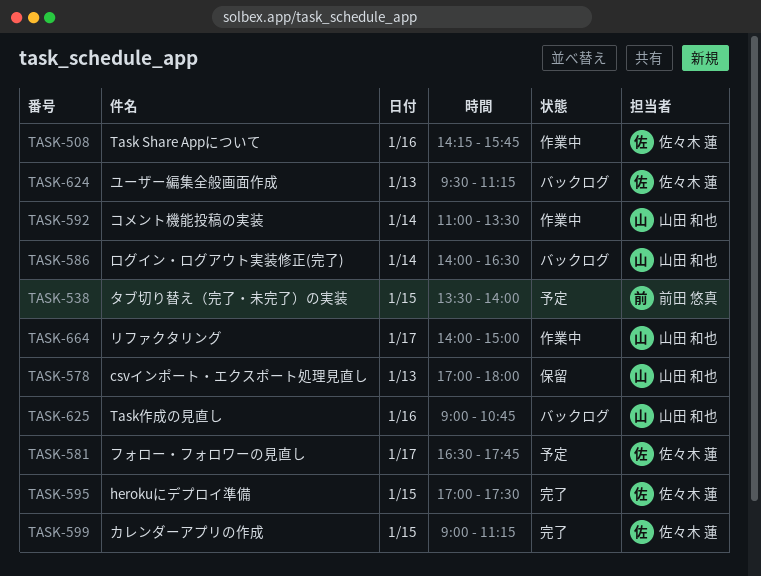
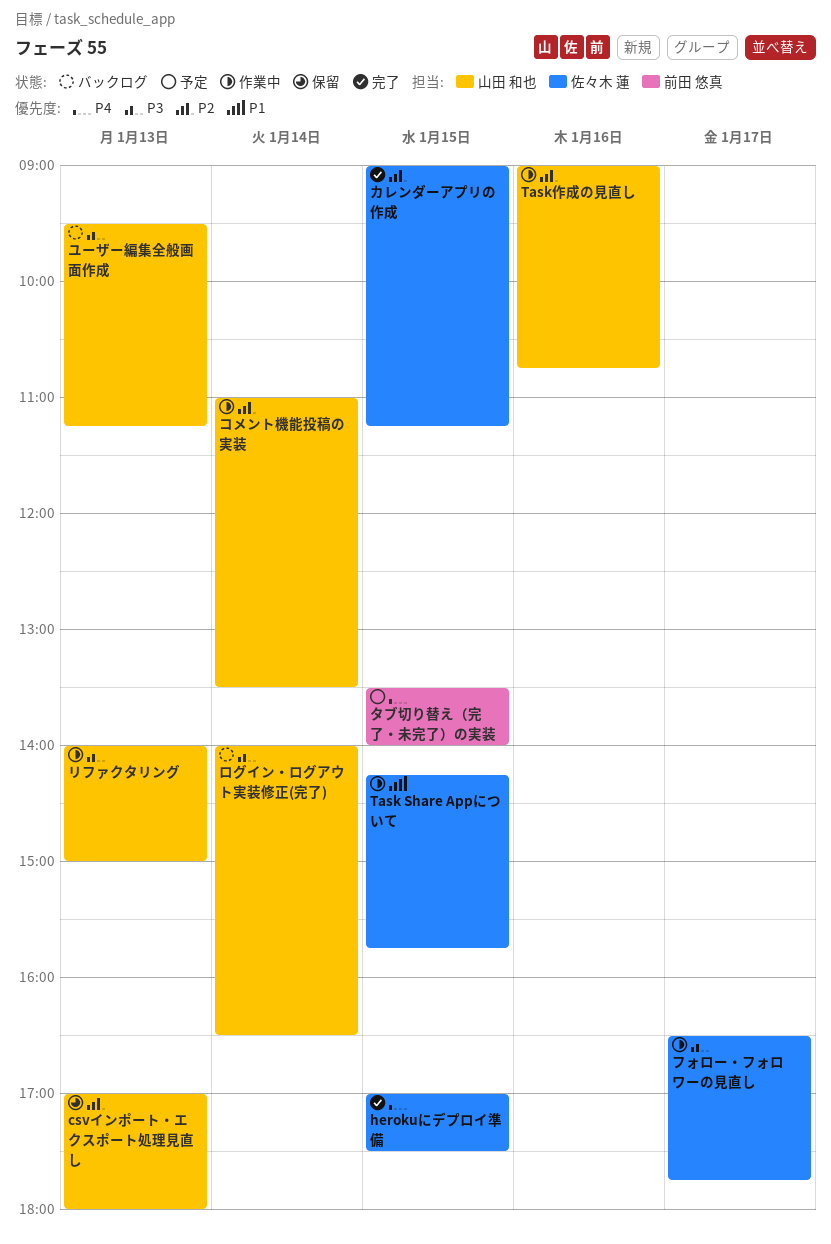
Task Share Appについて, day: Jan 16 -> Jan 15
Task作成の見直し, status: バックログ -> 作業中
フォロー・フォロワーの見直し, status: 予定 -> 作業中
ユーザー編集全般画面作成, owner: 佐々木 蓮 -> 山田 和也
リファクタリング, day: Jan 17 -> Jan 13

